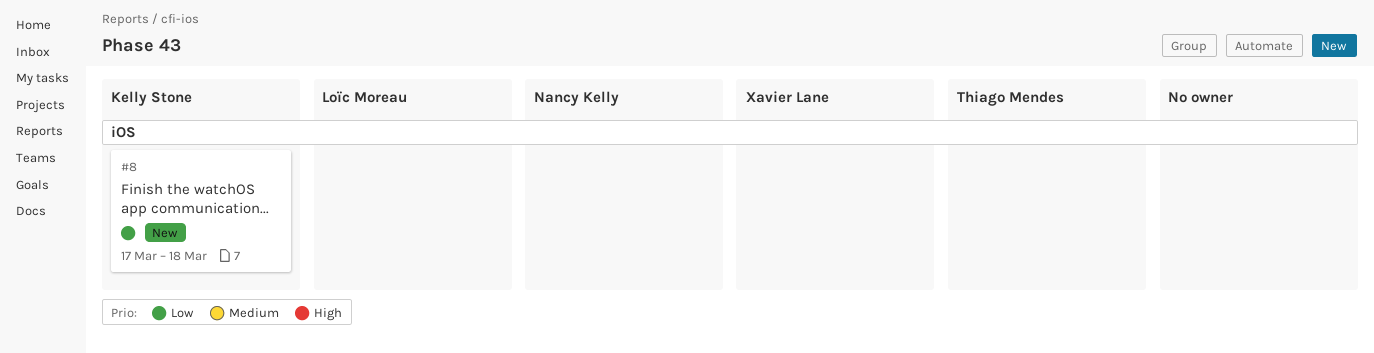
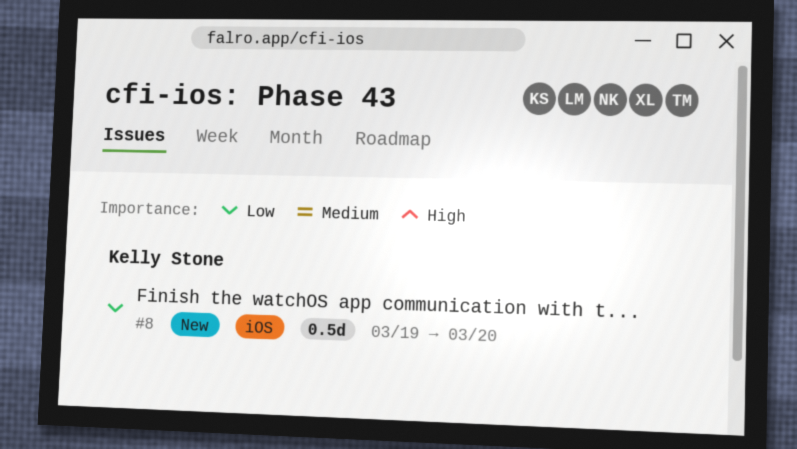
#8, start: Mar 17 -> Mar 19
#8, due: Mar 18 -> Mar 20

